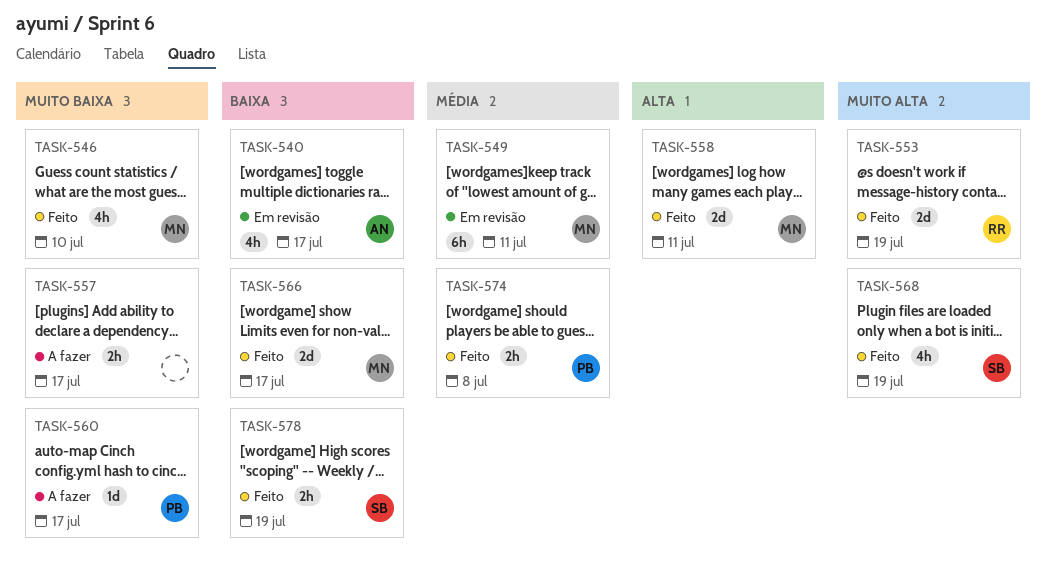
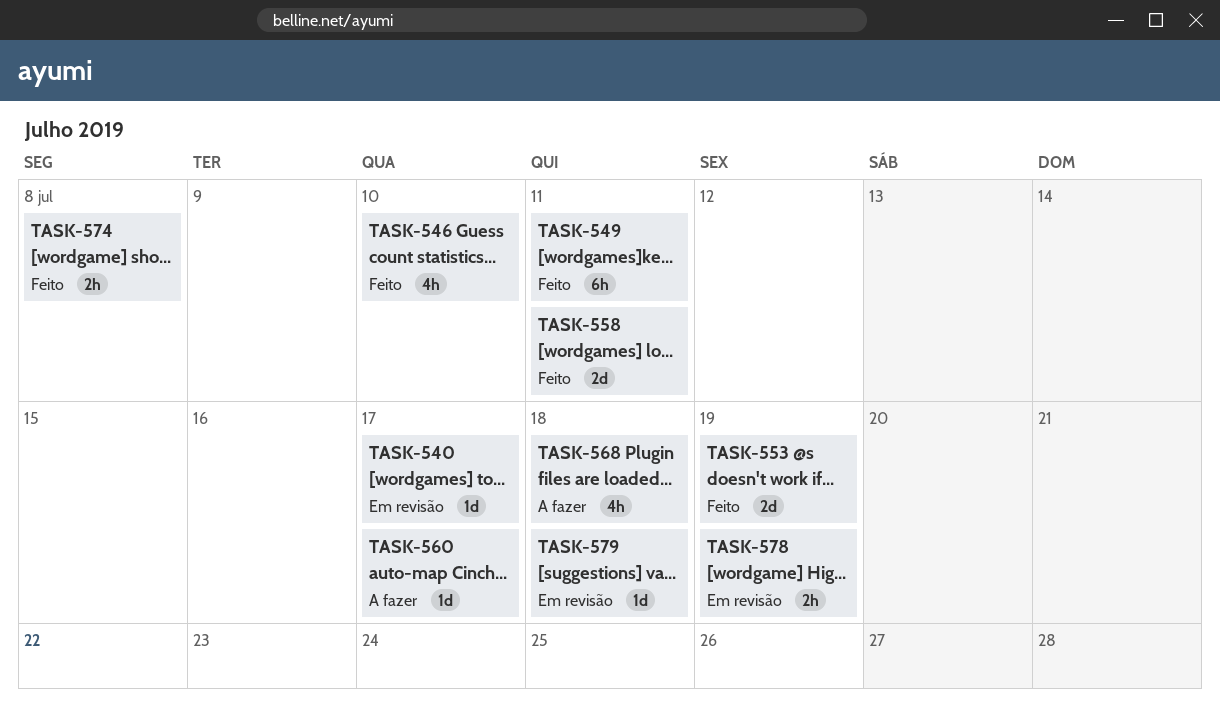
TASK-540, estimate: 4h -> 1d
TASK-549, status: Em revisão -> Feito
TASK-557: present -> none
TASK-566: present -> none
TASK-568, status: Feito -> A fazer
TASK-568, due: Jul 19 -> Jul 18
TASK-578, status: Feito -> Em revisão
TASK-579: none -> present

